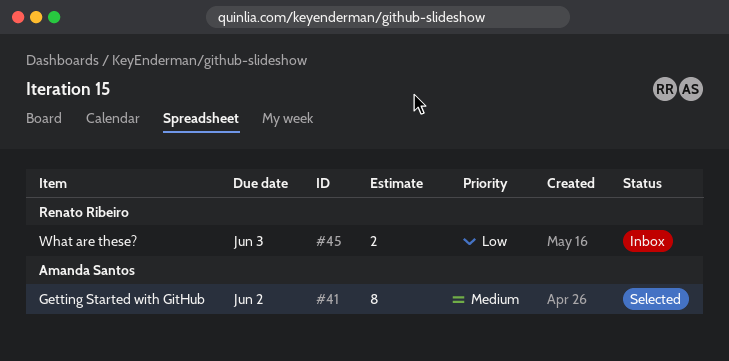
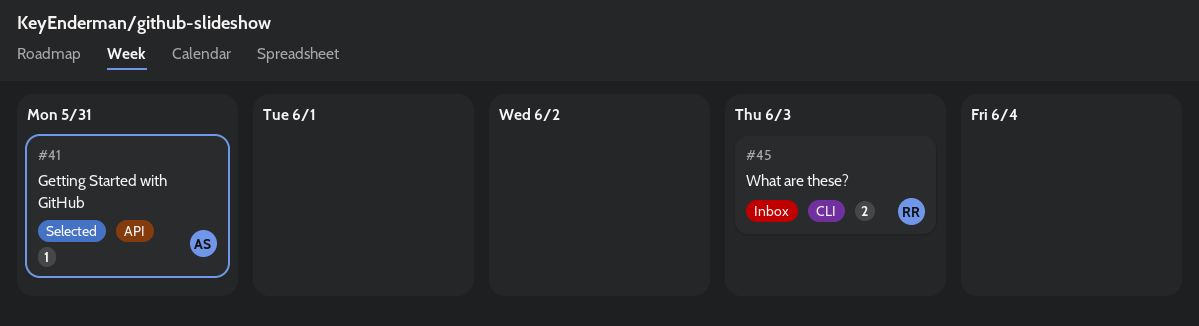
#41, estimate: 8 -> 1
#41, due: Jun 2 -> May 31

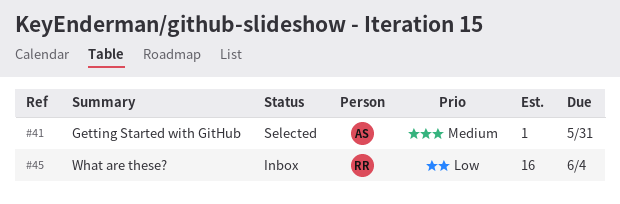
#45, estimate: 2 -> 16
#45, due: Jun 3 -> Jun 4

